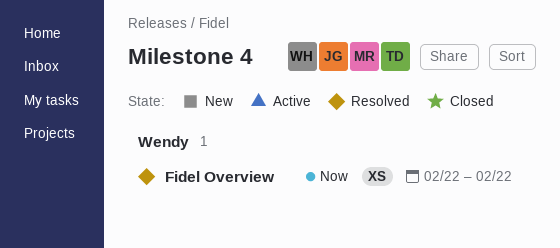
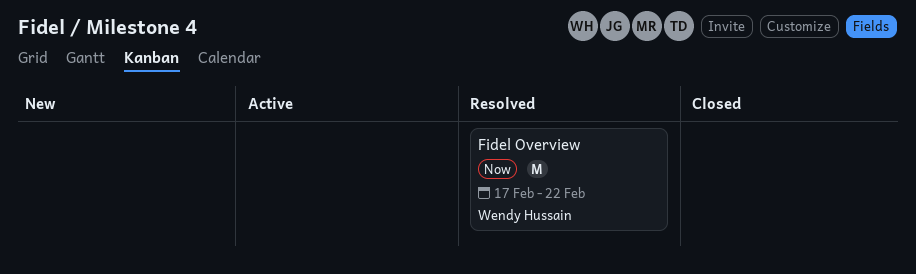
Fidel Overview, estimate: XS -> M
Fidel Overview, start: Feb 22 -> Feb 17

